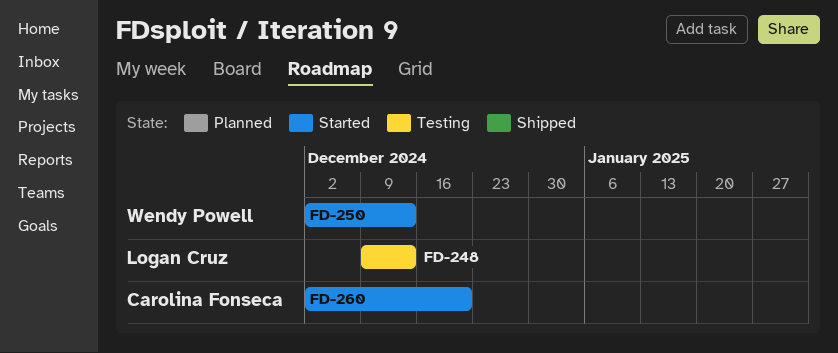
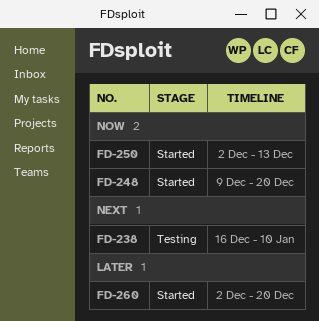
FD-238: none -> present
FD-248, status: Testing -> Started
FD-248, due: Dec 13 -> Dec 20

